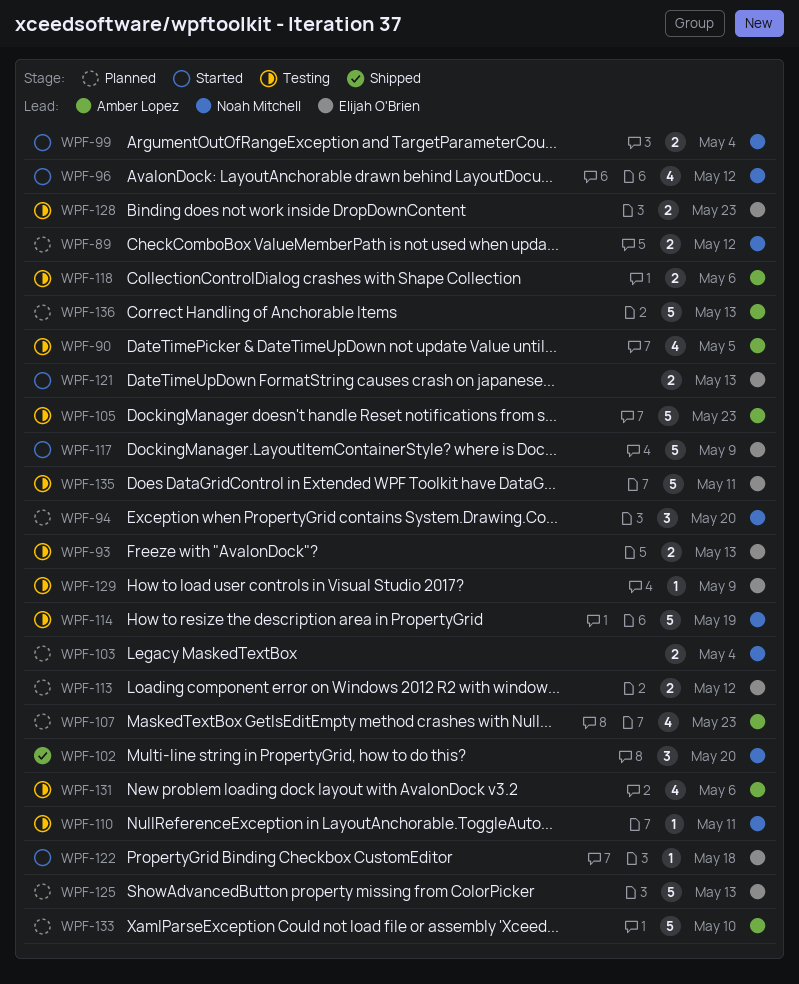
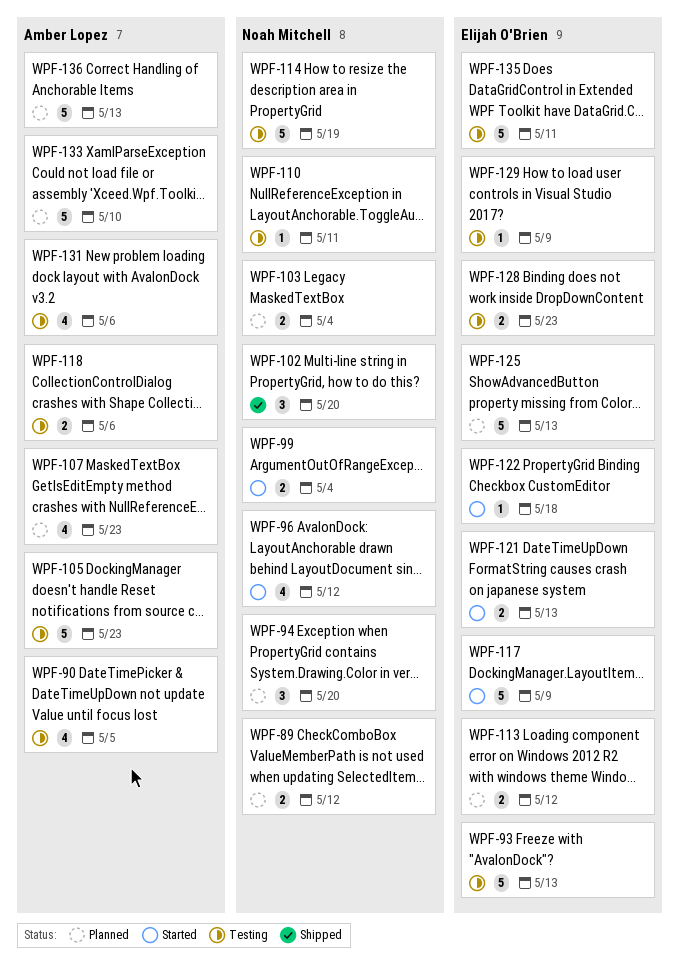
WPF-93, estimate: 2 -> 5

